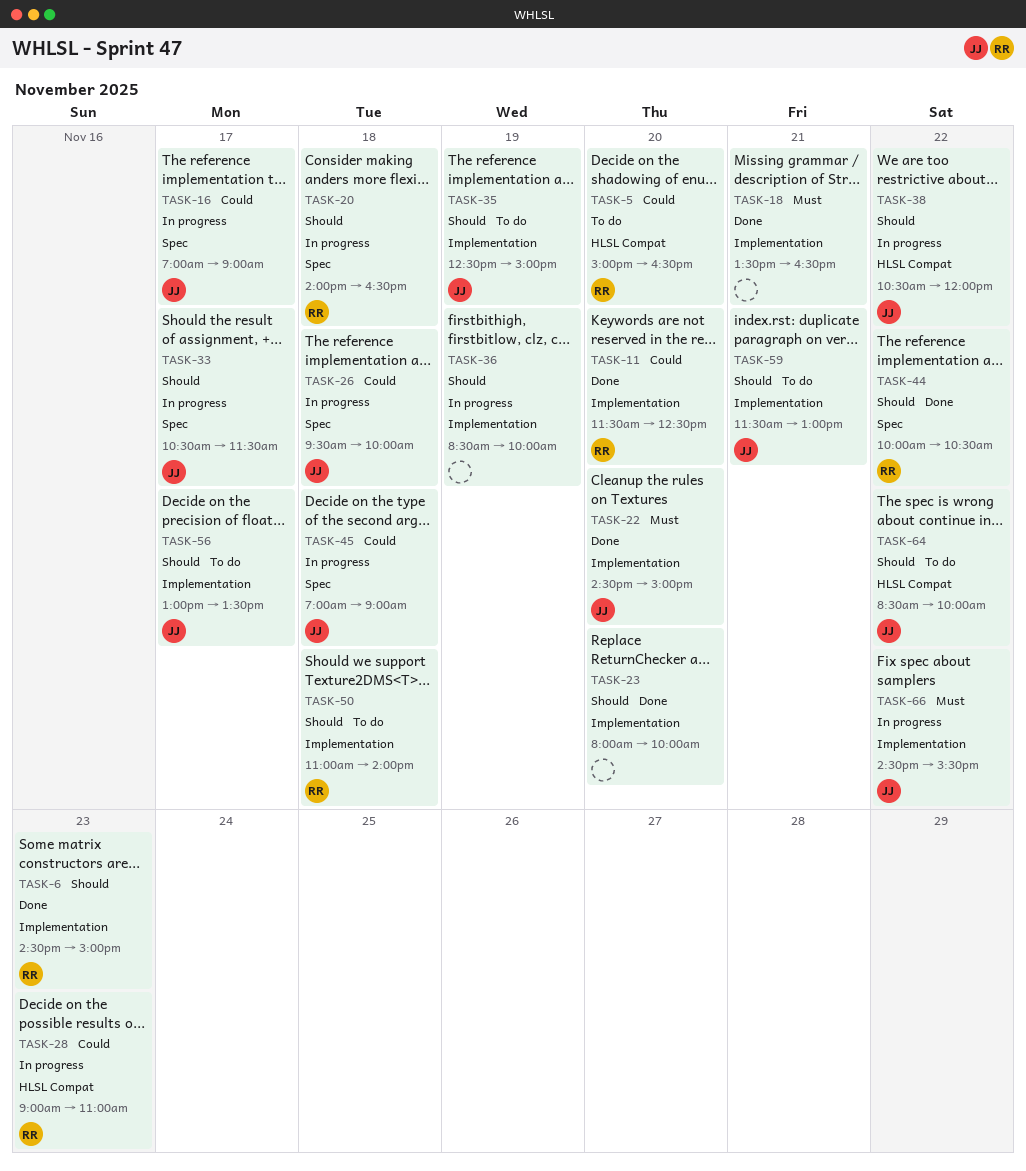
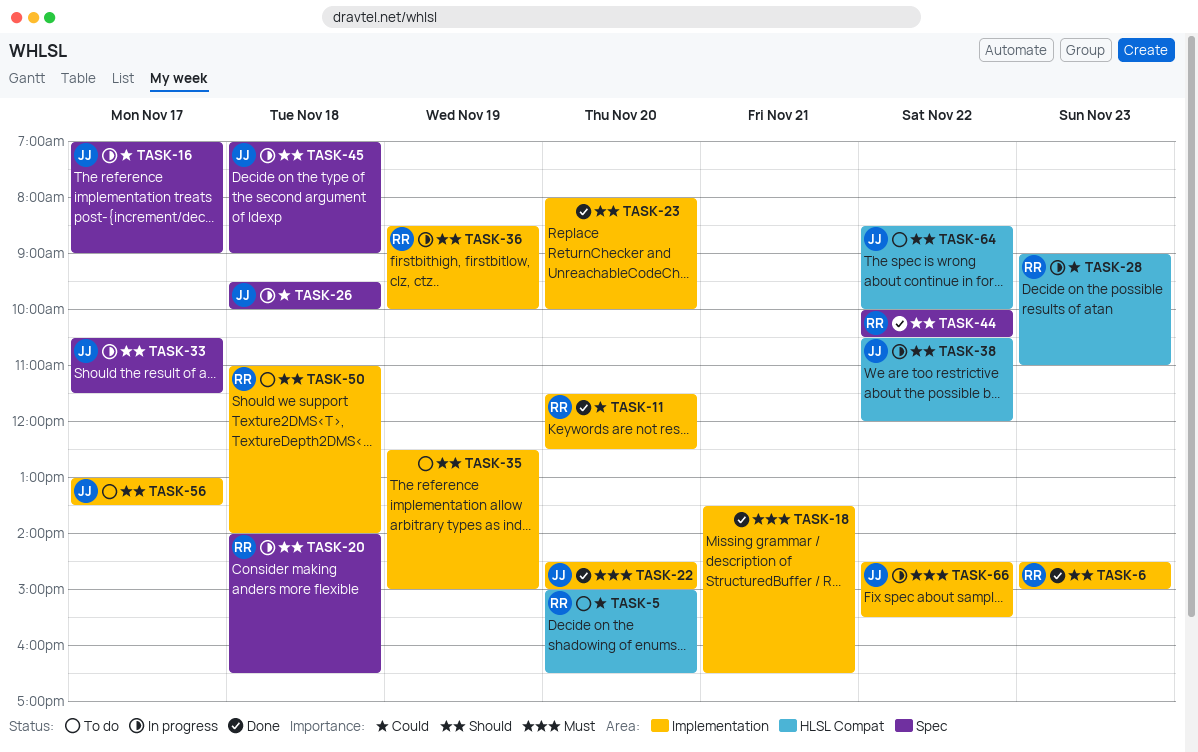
TASK-35, owner: JJ -> none
TASK-36, owner: none -> RR
TASK-45, priority: Could -> Should
TASK-59: present -> none

